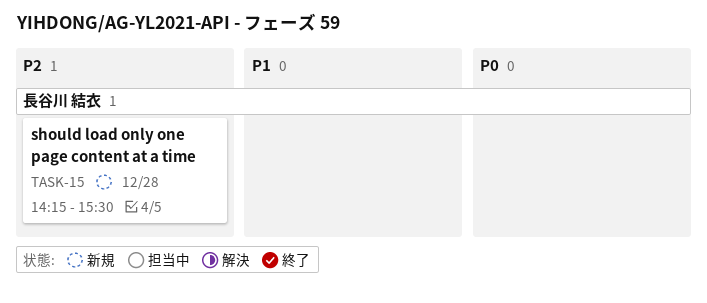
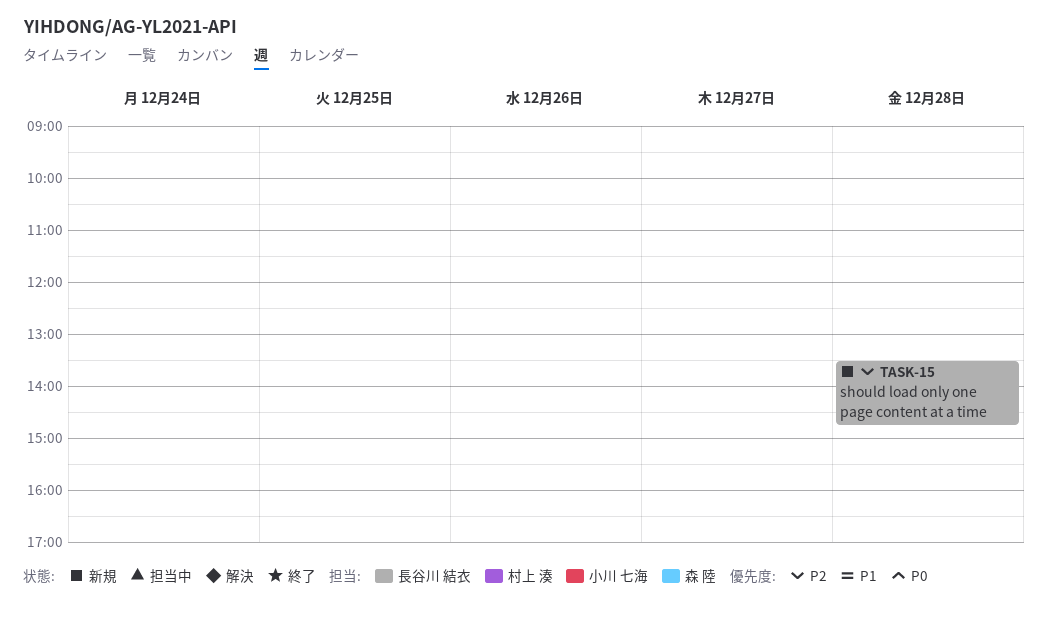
TASK-15, begins: 14:15 -> 13:30
TASK-15, ends: 15:30 -> 14:45

